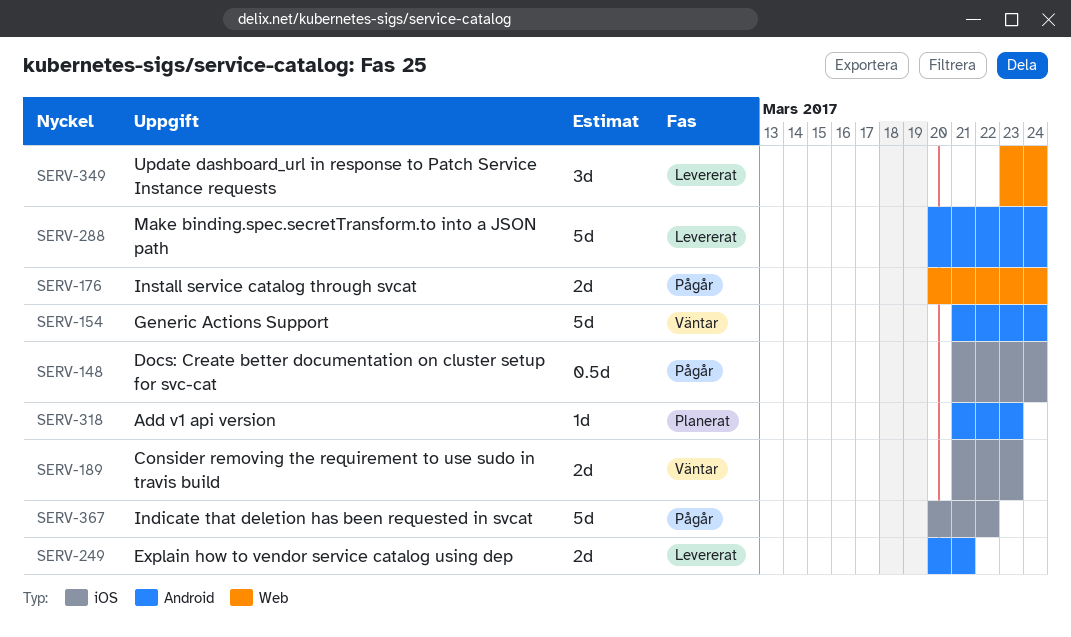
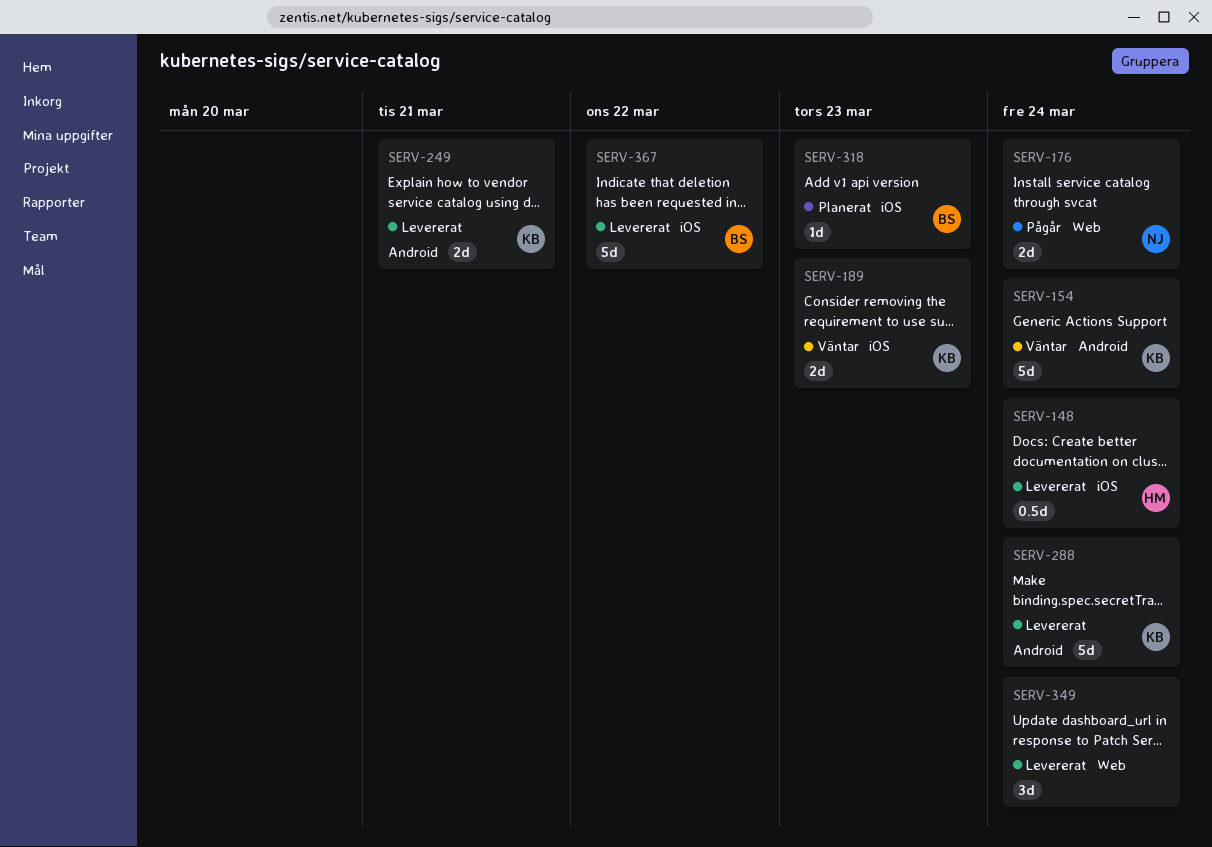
SERV-148, status: Pågår -> Levererat
SERV-318, label: Android -> iOS
SERV-367, status: Pågår -> Levererat

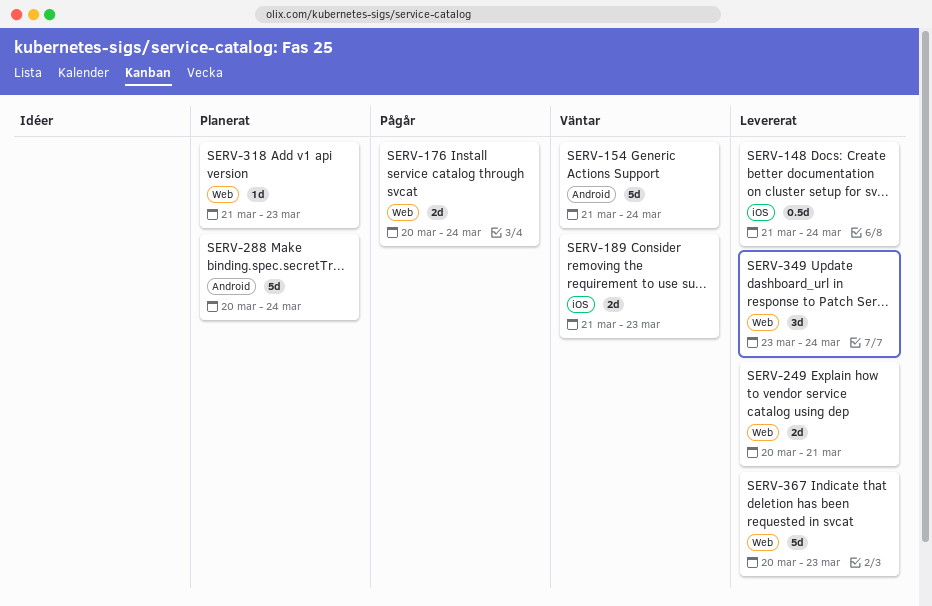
SERV-249, label: Android -> Web
SERV-288, status: Levererat -> Planerat
SERV-318, label: iOS -> Web
SERV-367, label: iOS -> Web
SERV-367, due: Mar 22 -> Mar 23

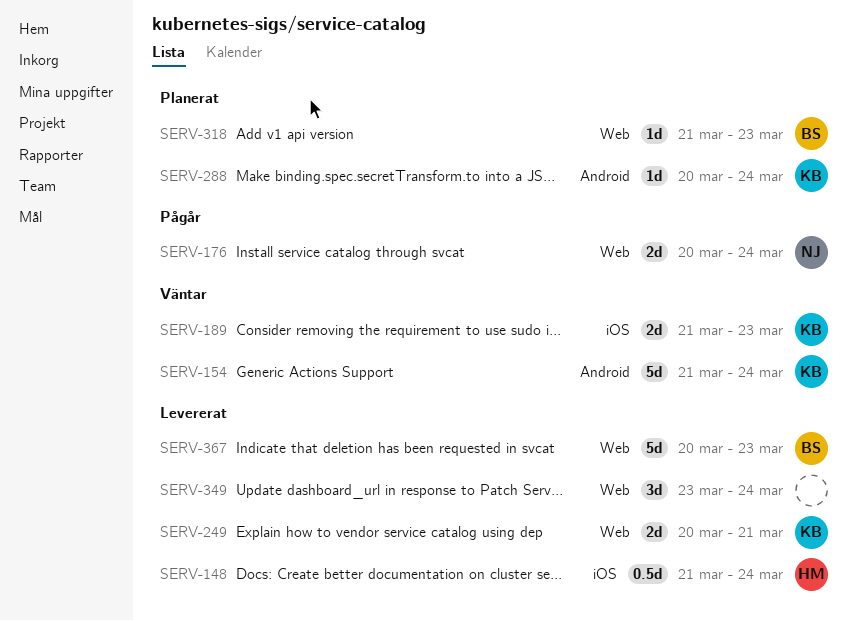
SERV-288, estimate: 5d -> 1d

